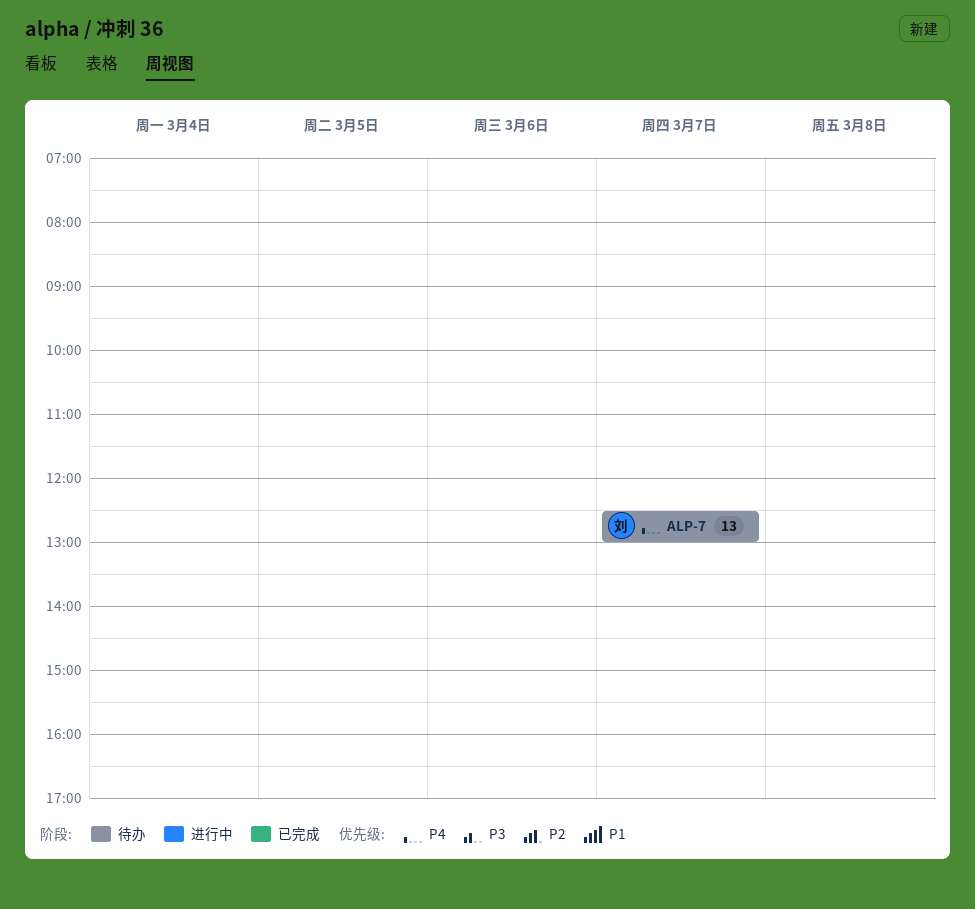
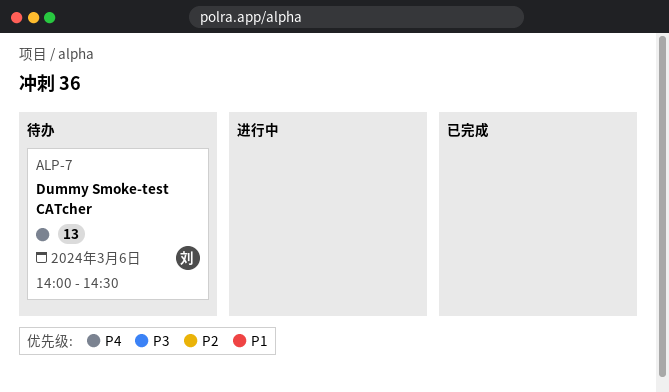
ALP-7, day: Mar 7 -> Mar 6
ALP-7, begins: 12:30 -> 14:00
ALP-7, ends: 13:00 -> 14:30

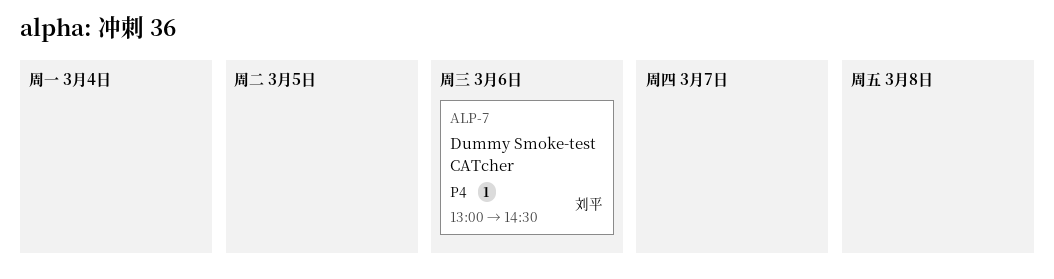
ALP-7, estimate: 13 -> 1
ALP-7, begins: 14:00 -> 13:00

